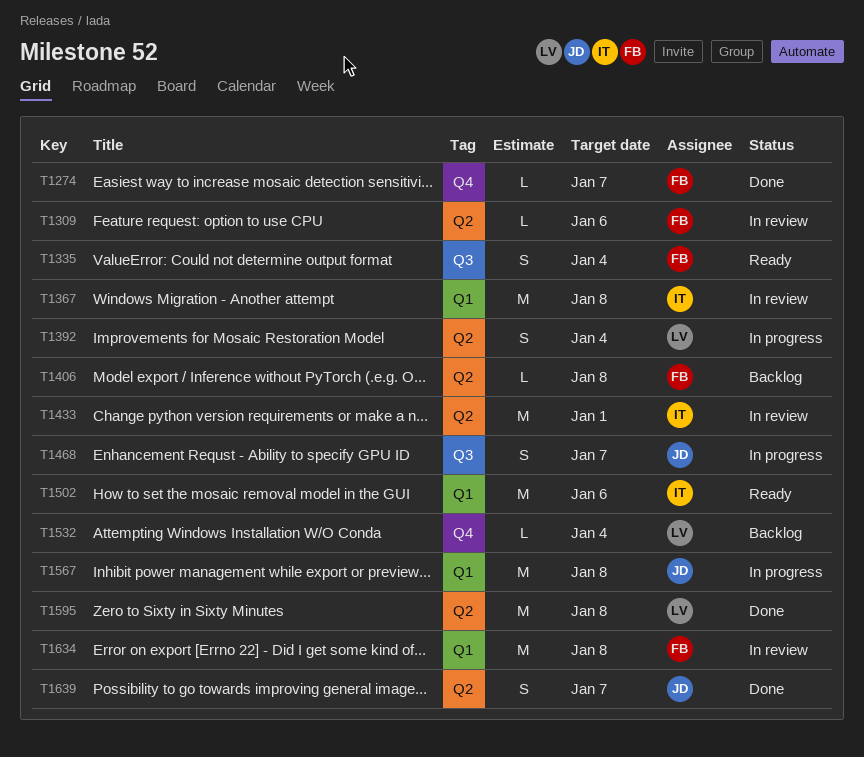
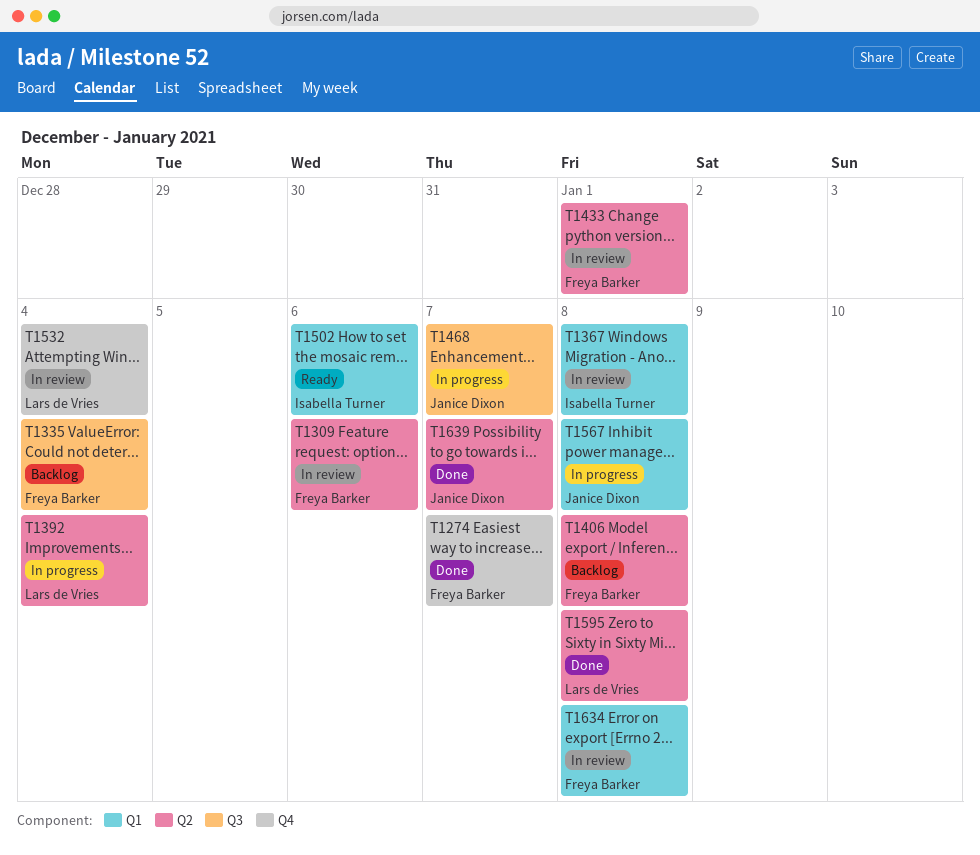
T1335, status: Ready -> Backlog
T1433, owner: Isabella Turner -> Freya Barker
T1532, status: Backlog -> In review

